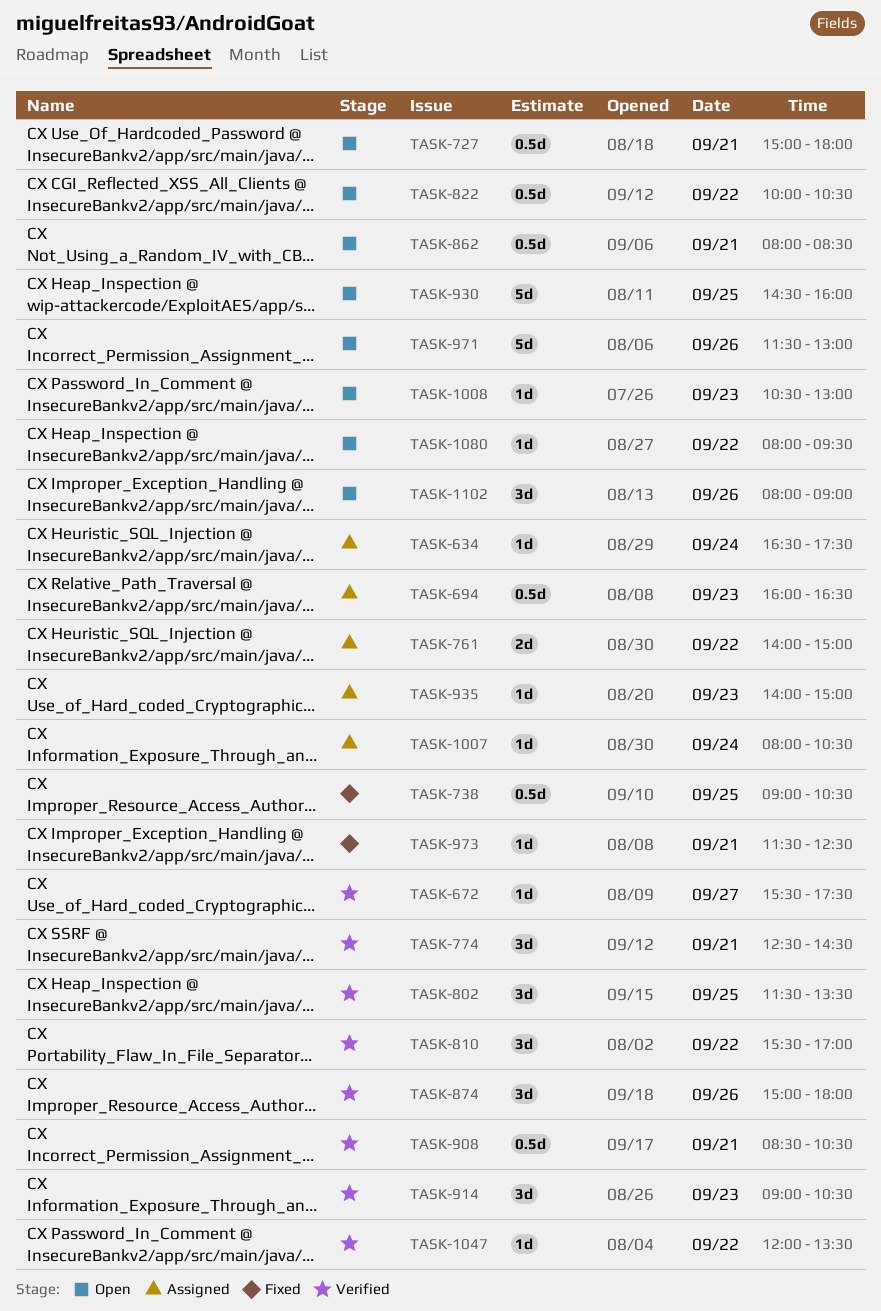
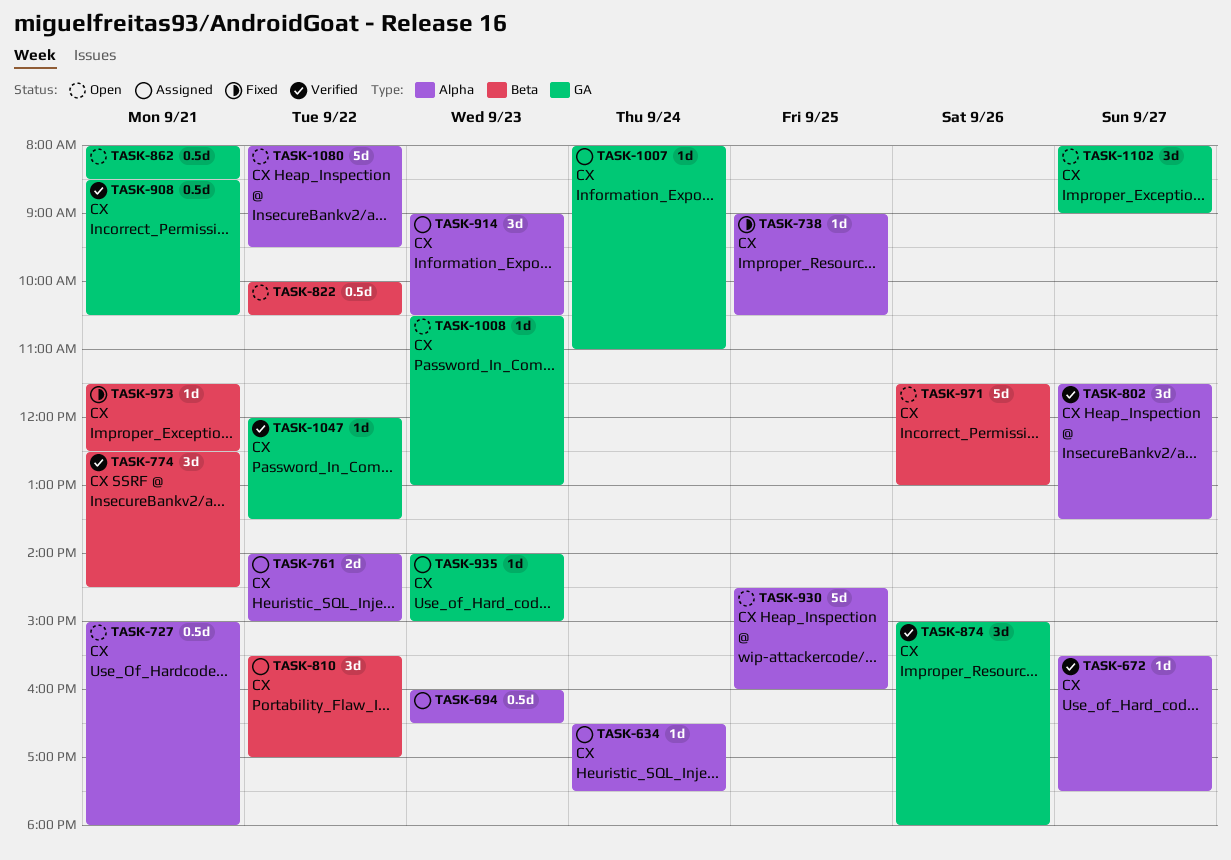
TASK-738, estimate: 0.5d -> 1d
TASK-802, day: Sep 25 -> Sep 27
TASK-810, status: Verified -> Assigned
TASK-914, status: Verified -> Assigned
TASK-1007, ends: 10:30 -> 11:00
TASK-1080, estimate: 1d -> 5d
TASK-1102, day: Sep 26 -> Sep 27

